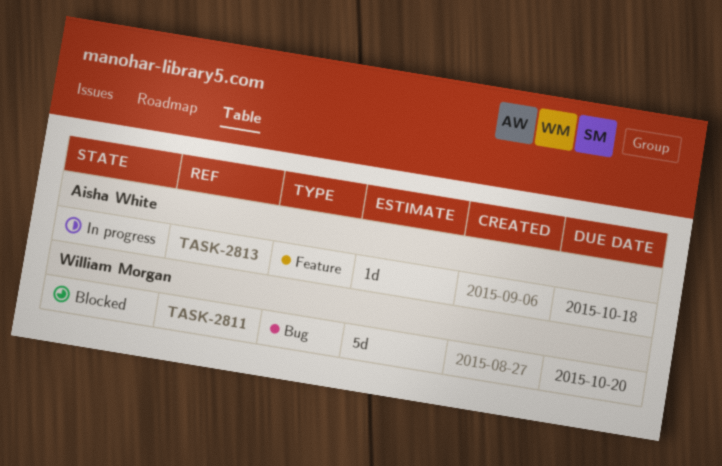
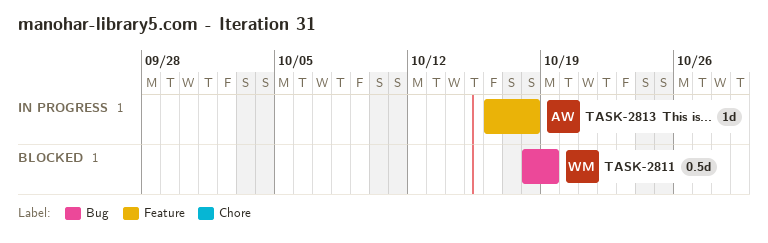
TASK-2811, estimate: 5d -> 0.5d
TASK-2811, due: Oct 20 -> Oct 19

